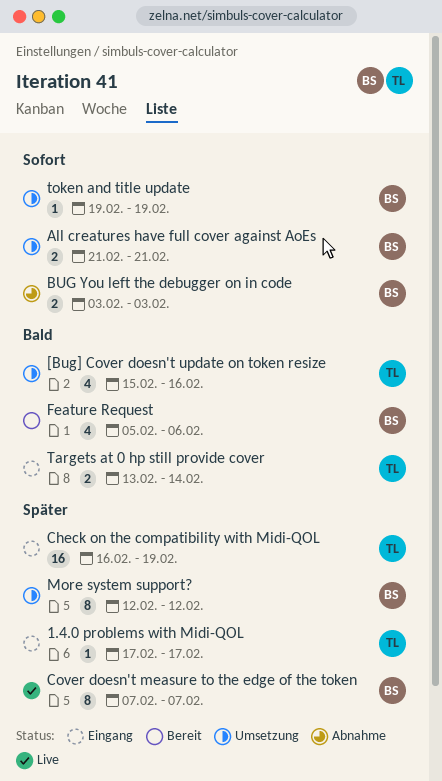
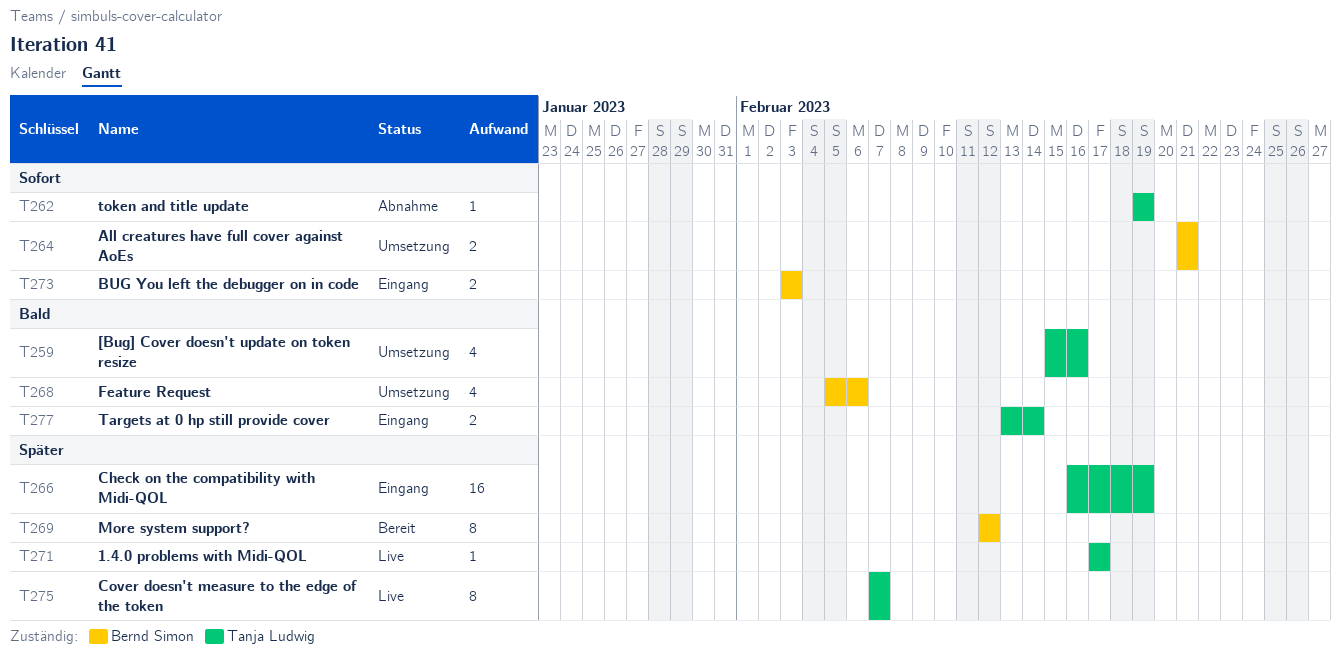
1.4.0 problems with Midi-QOL, status: Eingang -> Live
BUG You left the debugger on in code, status: Abnahme -> Eingang
Cover doesn't measure to the edge of the token, owner: Bernd Simon -> Tanja Ludwig
Feature Request, status: Bereit -> Umsetzung
More system support?, status: Umsetzung -> Bereit
token and title update, status: Umsetzung -> Abnahme
token and title update, owner: Bernd Simon -> Tanja Ludwig

